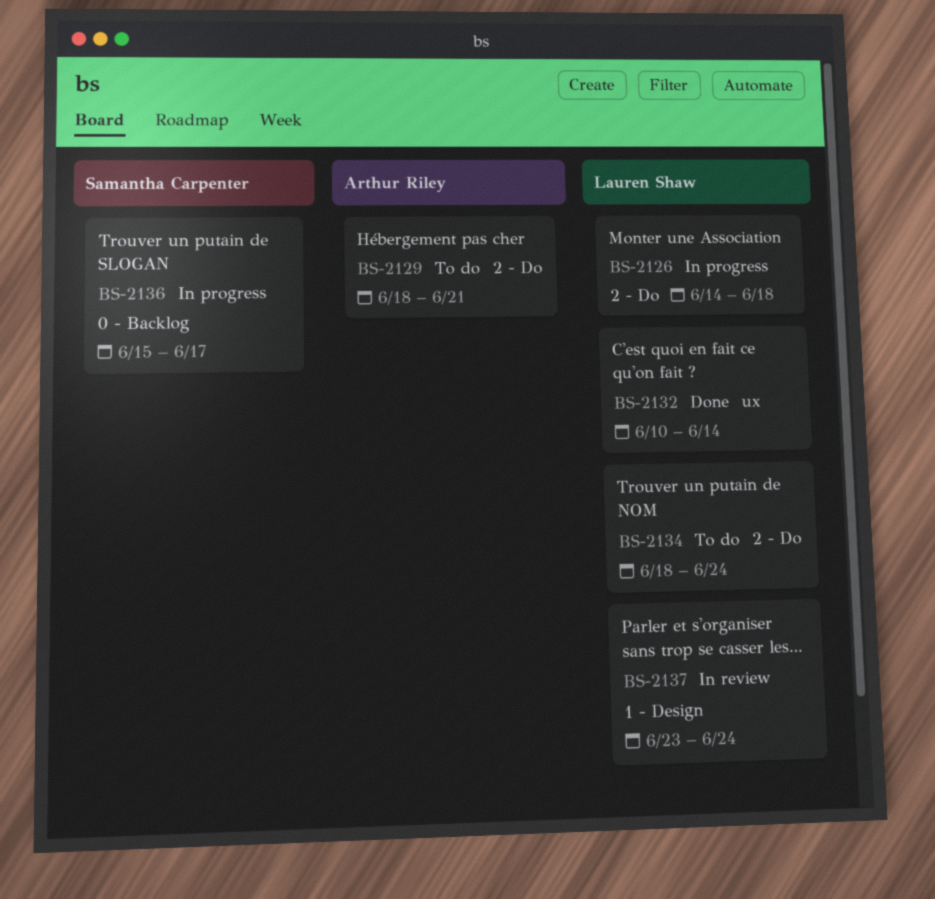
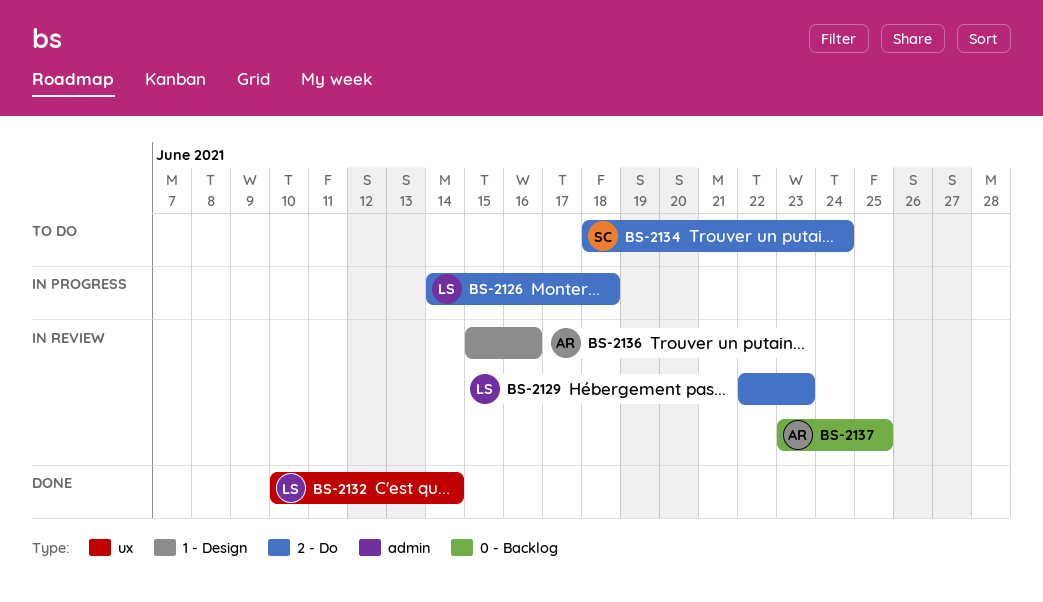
BS-2129, status: To do -> In review
BS-2129, owner: Arthur Riley -> Lauren Shaw
BS-2129, start: Jun 18 -> Jun 22
BS-2129, due: Jun 21 -> Jun 23
BS-2134, owner: Lauren Shaw -> Samantha Carpenter
BS-2136, status: In progress -> In review
BS-2136, owner: Samantha Carpenter -> Arthur Riley
BS-2136, label: 0 - Backlog -> 1 - Design
BS-2136, due: Jun 17 -> Jun 16
BS-2137, owner: Lauren Shaw -> Arthur Riley
BS-2137, label: 1 - Design -> 0 - Backlog
BS-2137, due: Jun 24 -> Jun 25

